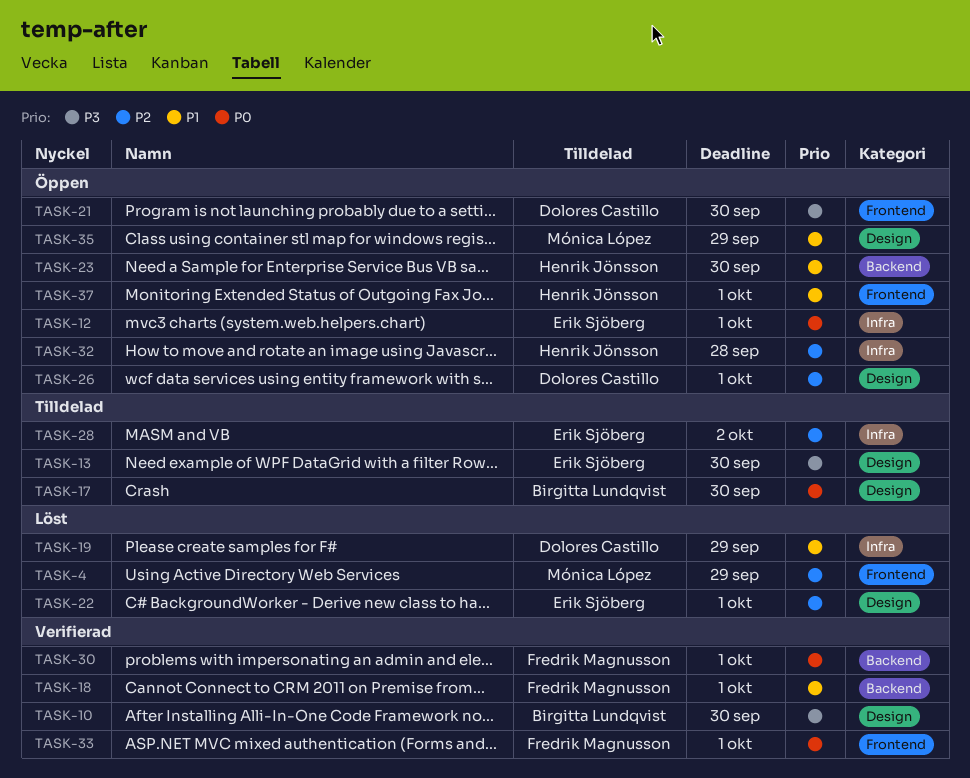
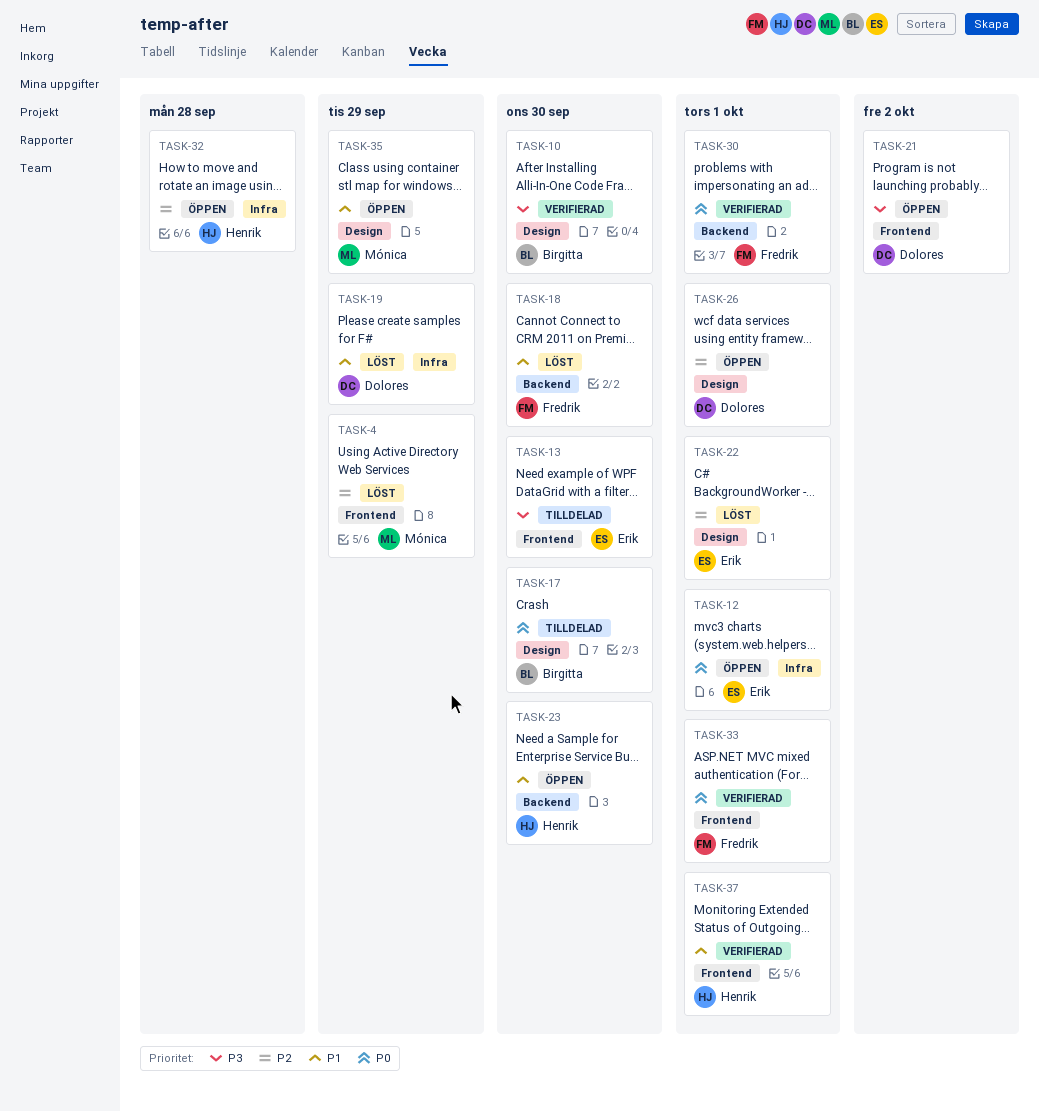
TASK-13, label: Design -> Frontend
TASK-18, status: Verifierad -> Löst
TASK-18, due: Oct 1 -> Sep 30
TASK-21, due: Sep 30 -> Oct 2
TASK-28: present -> none
TASK-37, status: Öppen -> Verifierad

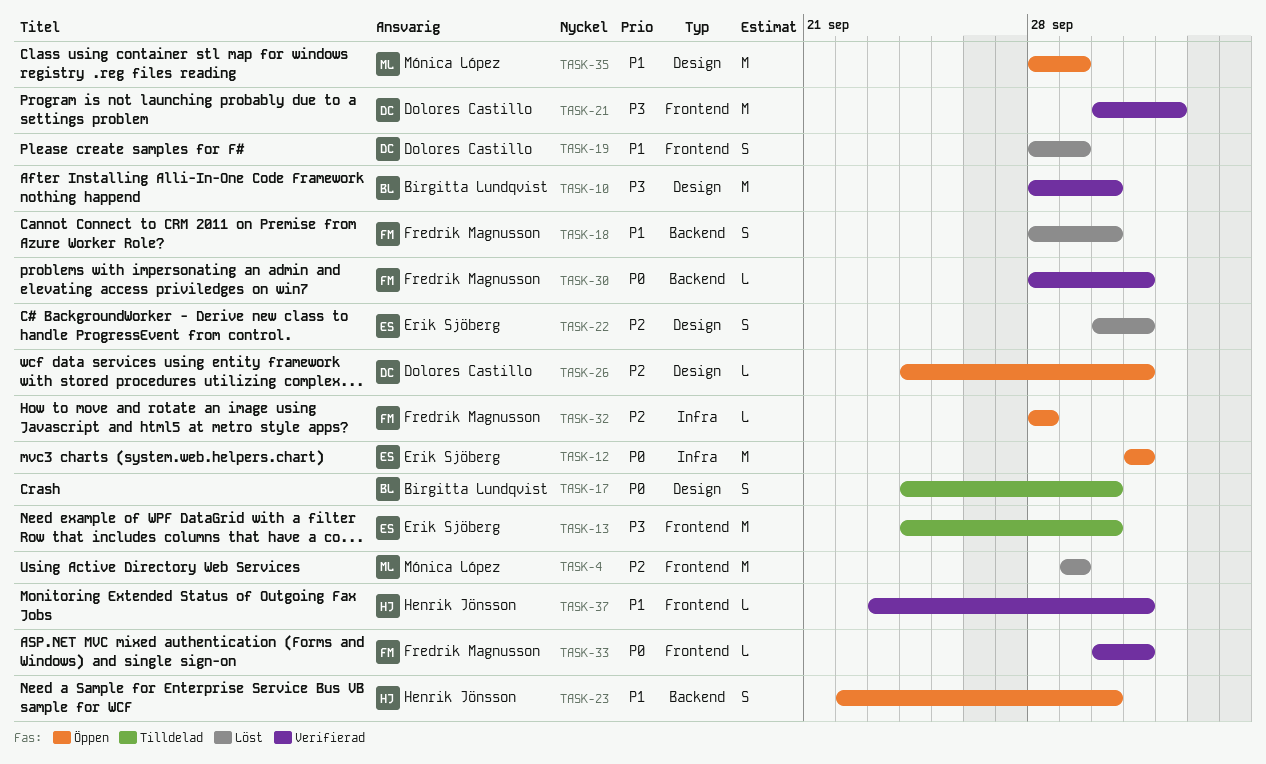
TASK-19, label: Infra -> Frontend
TASK-21, status: Öppen -> Verifierad
TASK-32, owner: Henrik Jönsson -> Fredrik Magnusson

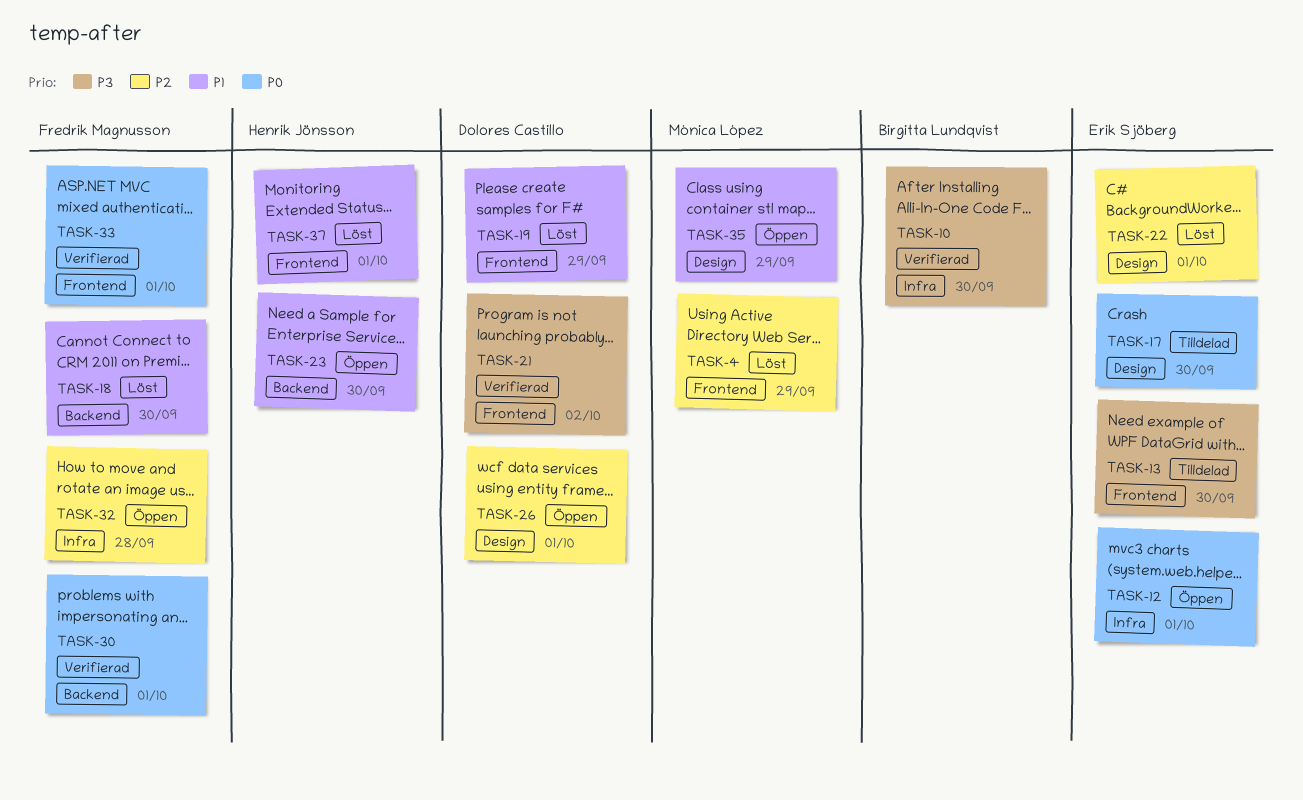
TASK-10, label: Design -> Infra
TASK-17, owner: Birgitta Lundqvist -> Erik Sjöberg
TASK-37, status: Verifierad -> Löst

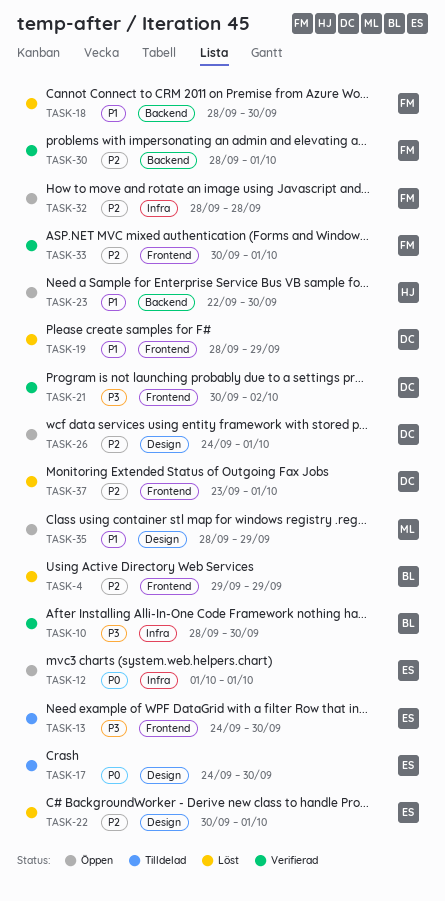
TASK-4, owner: Mónica López -> Birgitta Lundqvist
TASK-30, priority: P0 -> P2
TASK-33, priority: P0 -> P2
TASK-37, owner: Henrik Jönsson -> Dolores Castillo
TASK-37, priority: P1 -> P2

